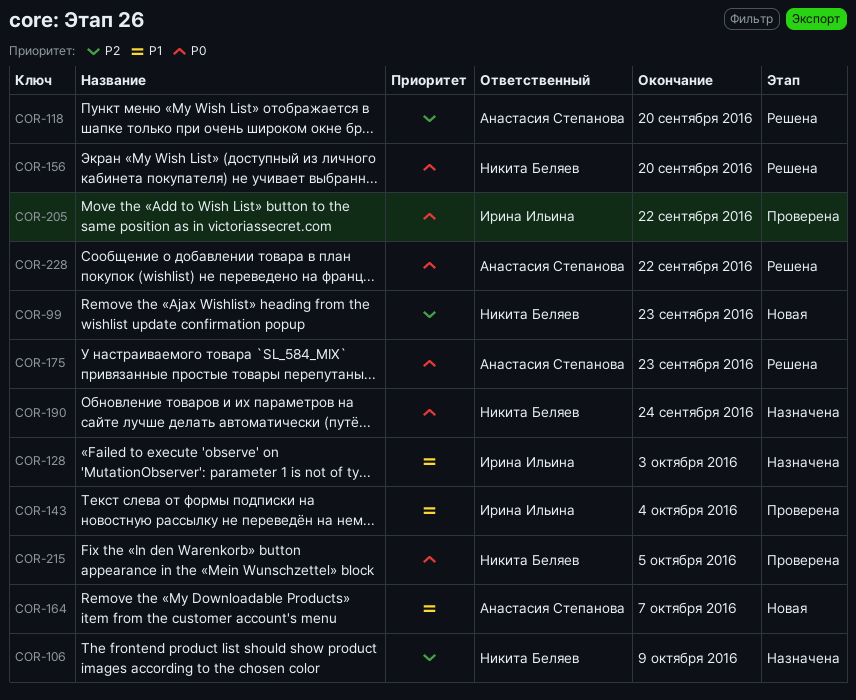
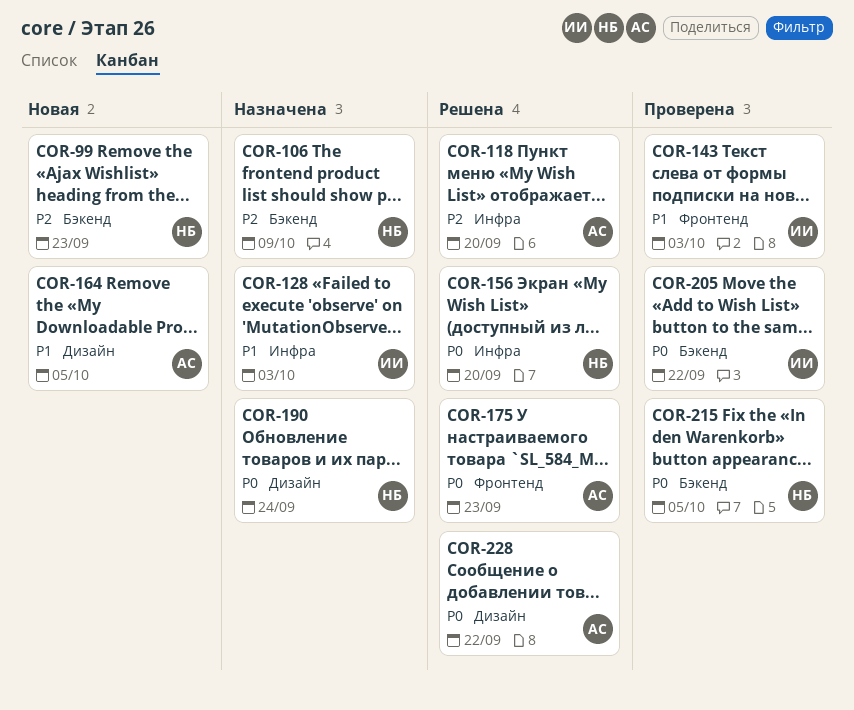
COR-143, due: Oct 4 -> Oct 3
COR-164, due: Oct 7 -> Oct 5

